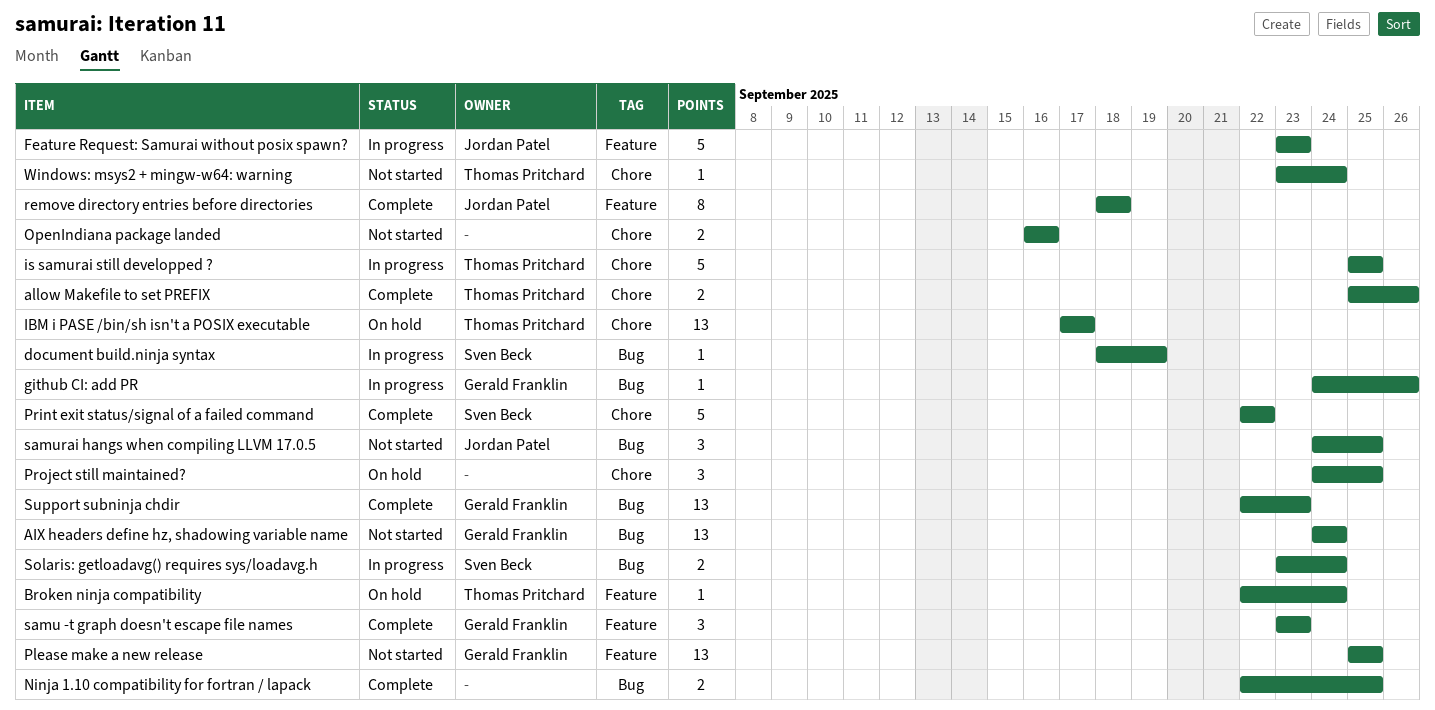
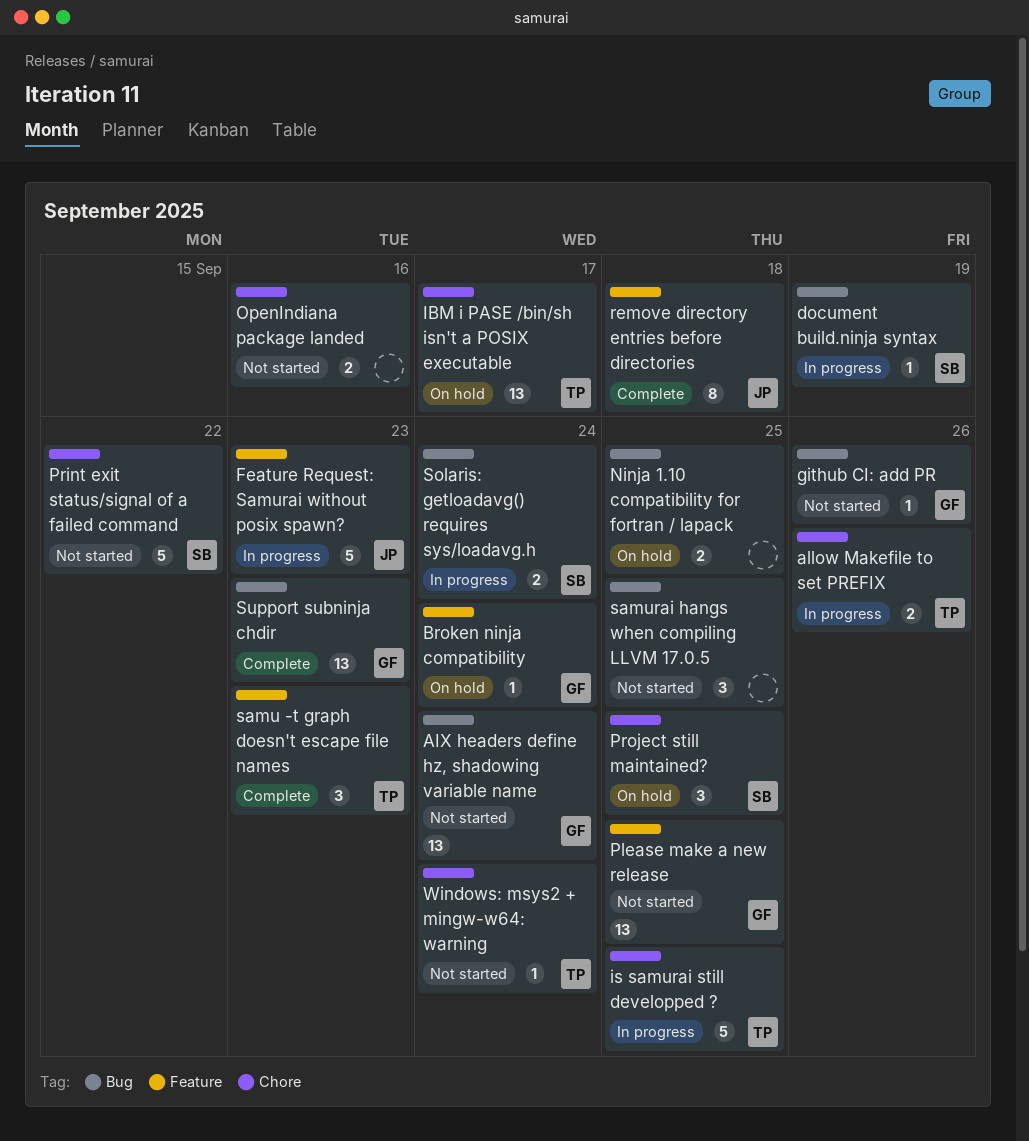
allow Makefile to set PREFIX, status: Complete -> In progress
Broken ninja compatibility, owner: Thomas Pritchard -> Gerald Franklin
github CI: add PR, status: In progress -> Not started
Ninja 1.10 compatibility for fortran / lapack, status: Complete -> On hold
Print exit status/signal of a failed command, status: Complete -> Not started
Project still maintained?, owner: none -> Sven Beck
samu -t graph doesn't escape file names, owner: Gerald Franklin -> Thomas Pritchard
samurai hangs when compiling LLVM 17.0.5, owner: Jordan Patel -> none

